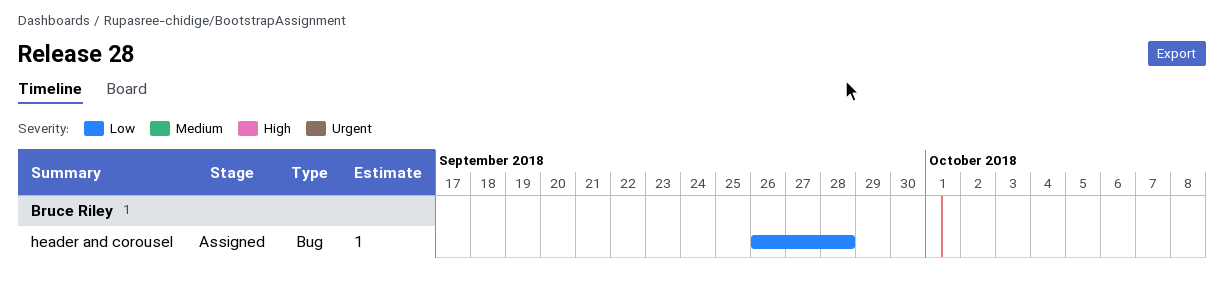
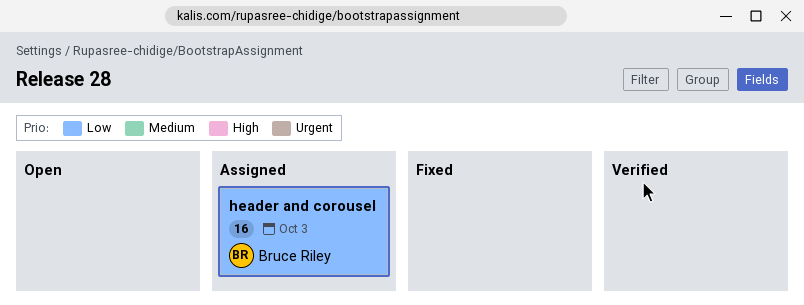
header and corousel, estimate: 1 -> 16
header and corousel, due: Sep 28 -> Oct 3

